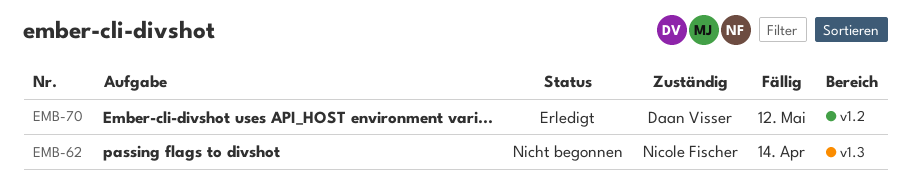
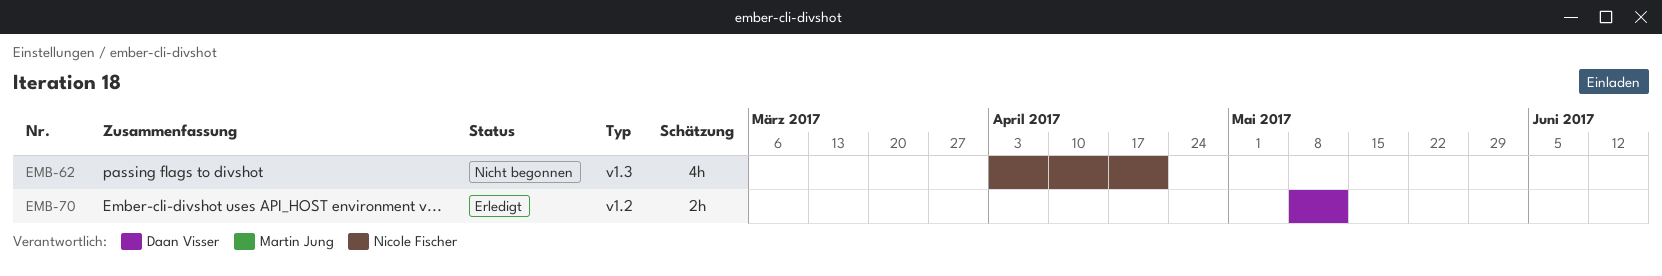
EMB-62, due: Apr 14 -> Apr 21

